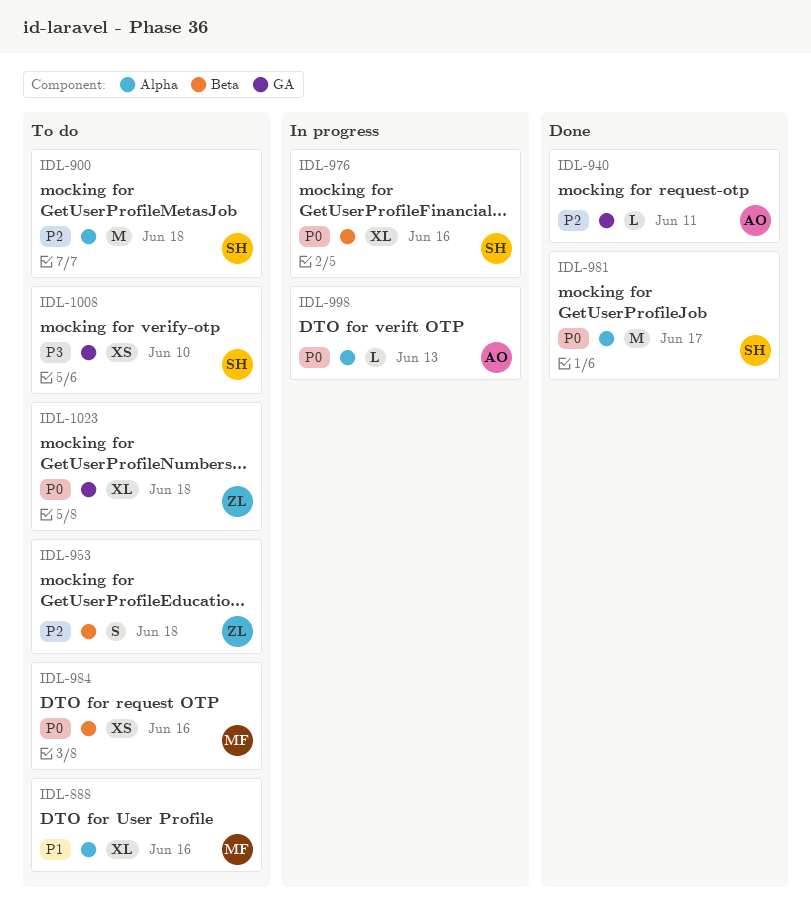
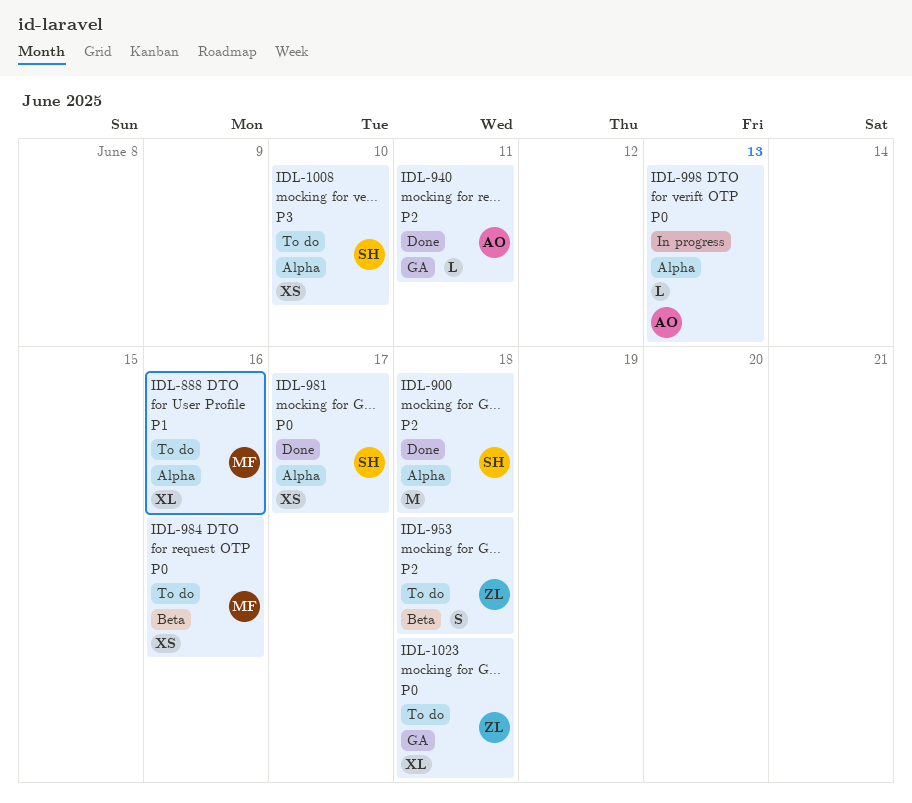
IDL-900, status: To do -> Done
IDL-976: present -> none
IDL-981, estimate: M -> XS
IDL-1008, label: GA -> Alpha

